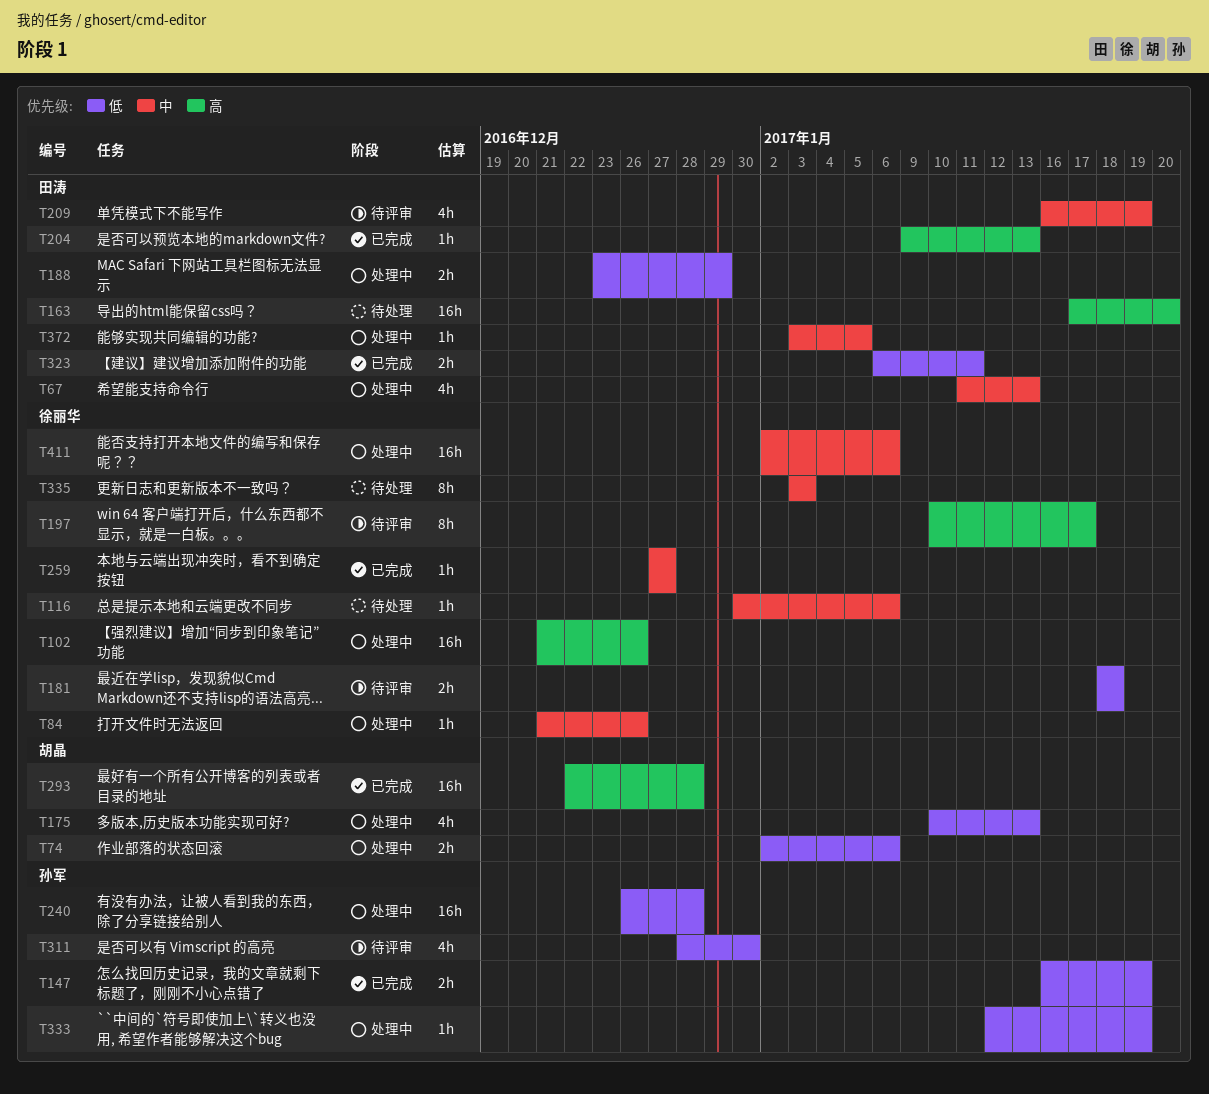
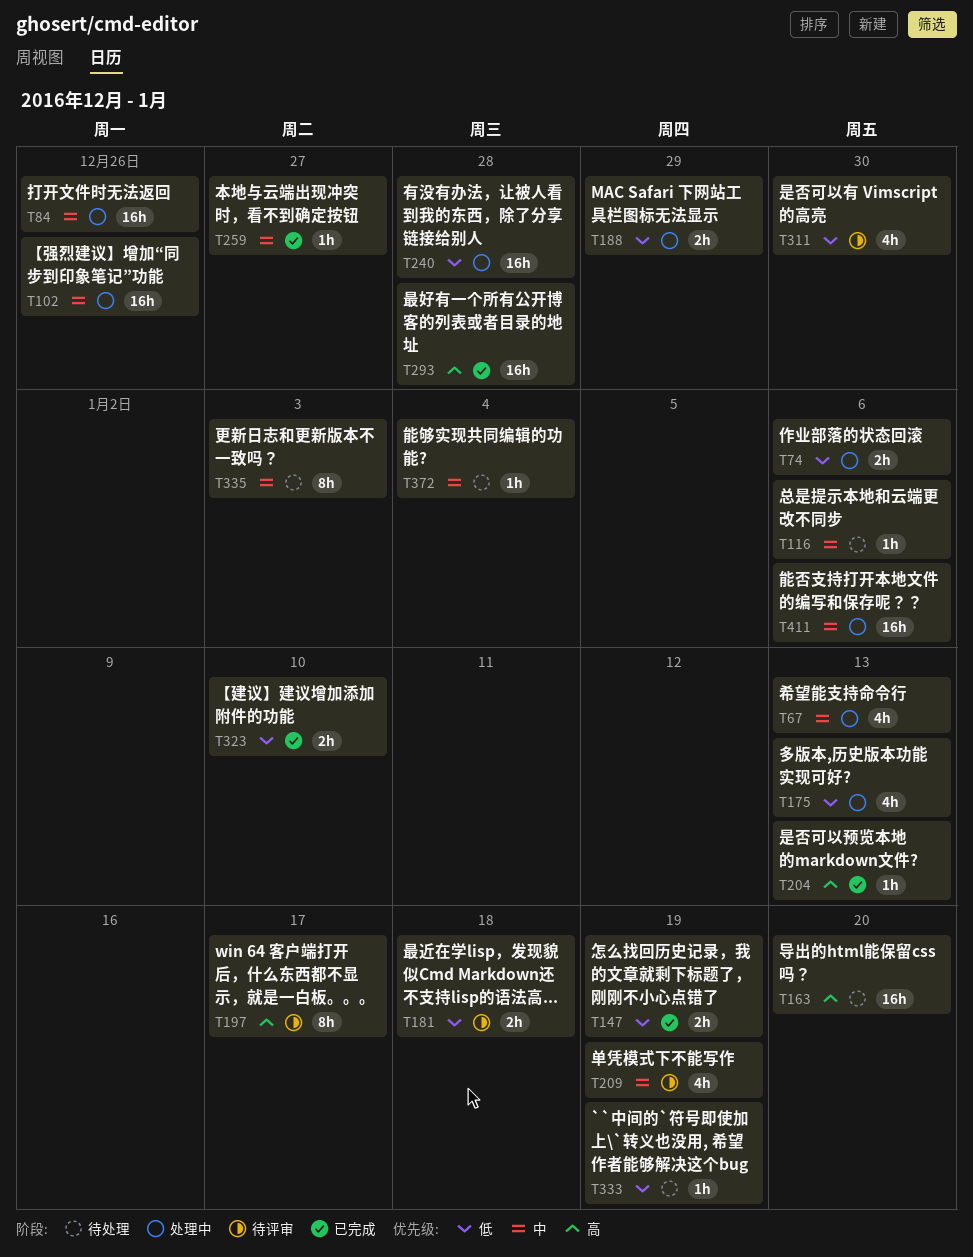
T84, estimate: 1h -> 16h
T102, priority: 高 -> 中
T323, due: Jan 11 -> Jan 10
T333, status: 处理中 -> 待处理
T372, status: 处理中 -> 待处理
T372, due: Jan 5 -> Jan 4

